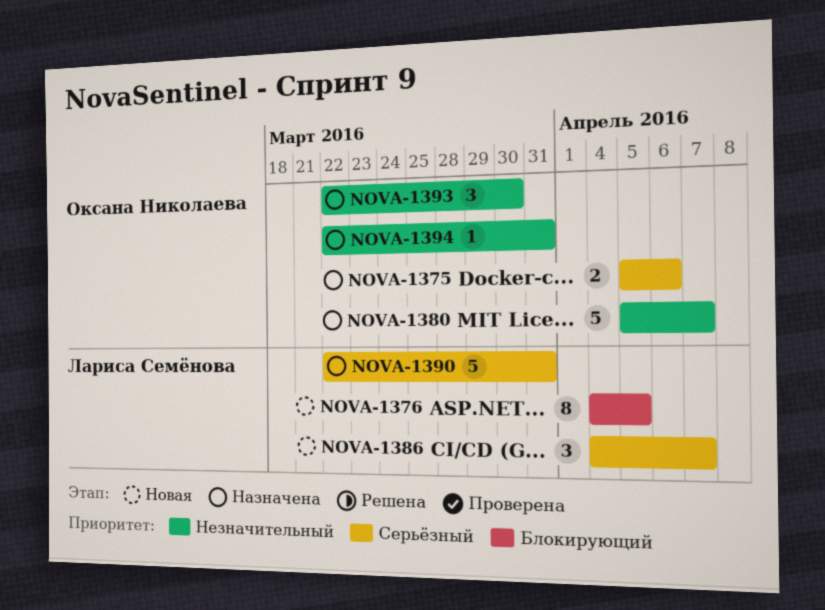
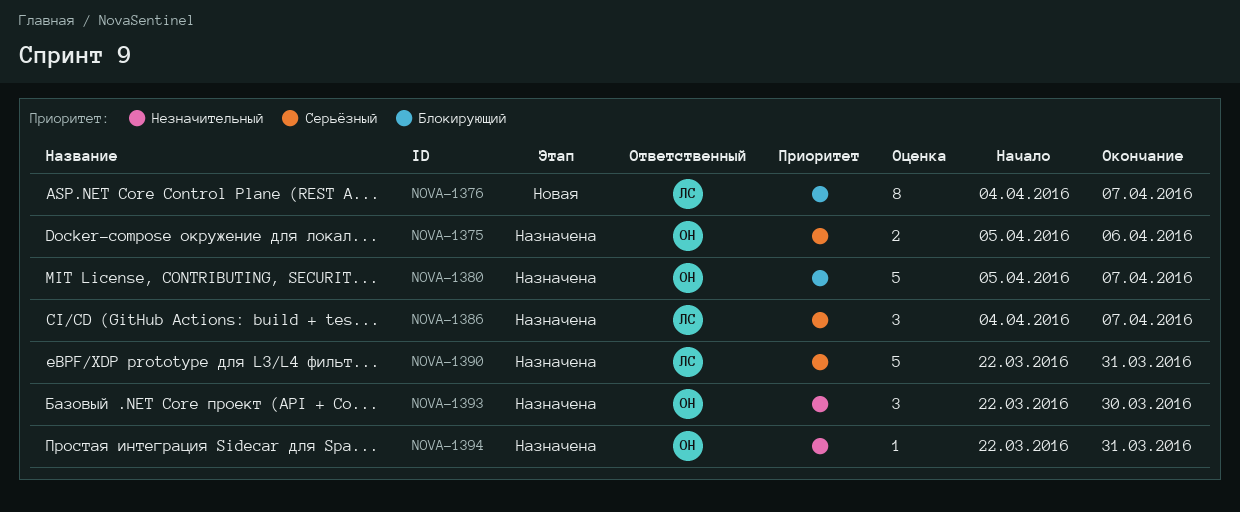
NOVA-1376, due: Apr 5 -> Apr 7
NOVA-1380, priority: Незначительный -> Блокирующий
NOVA-1386, status: Новая -> Назначена

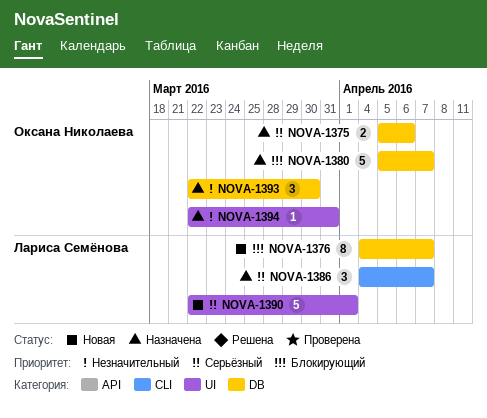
NOVA-1390, status: Назначена -> Новая
NOVA-1390, due: Mar 31 -> Apr 1

